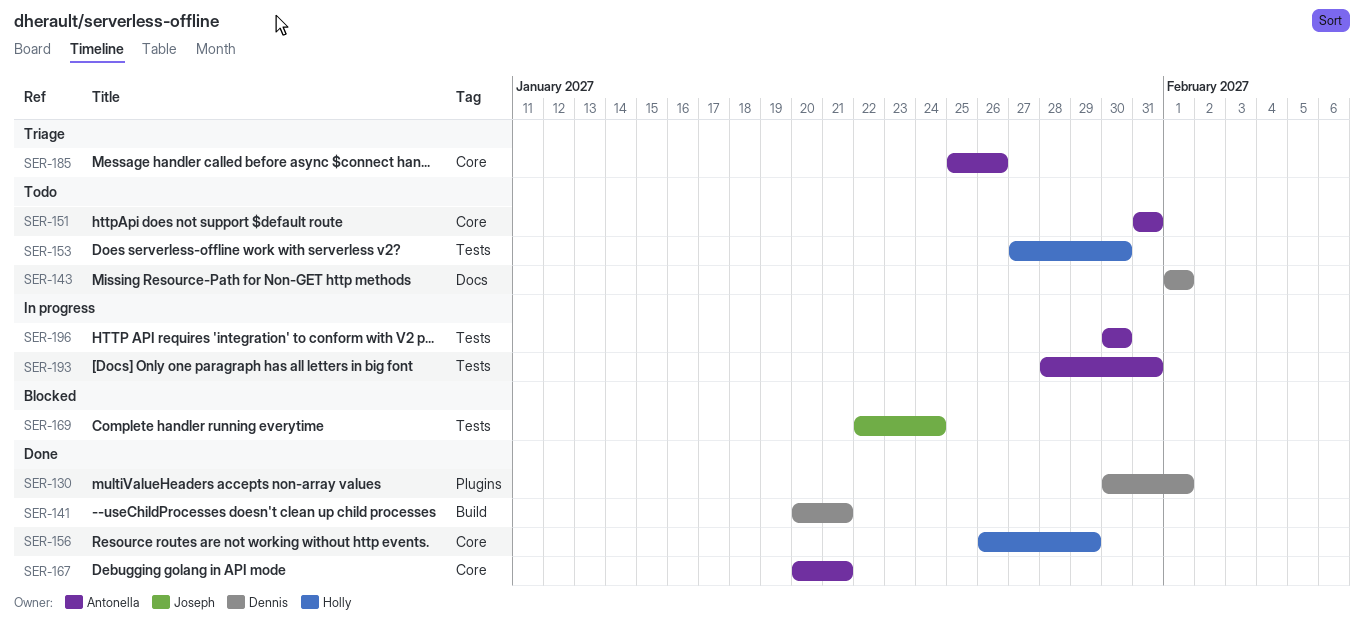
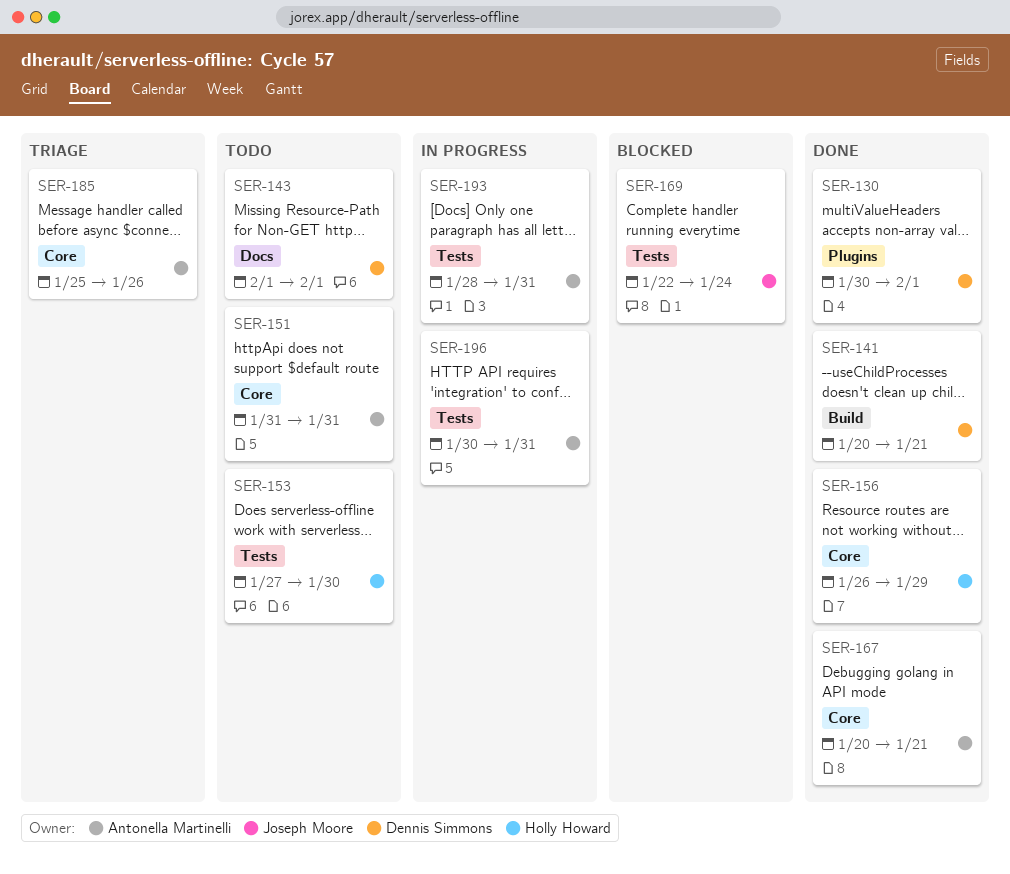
SER-196, due: Jan 30 -> Jan 31

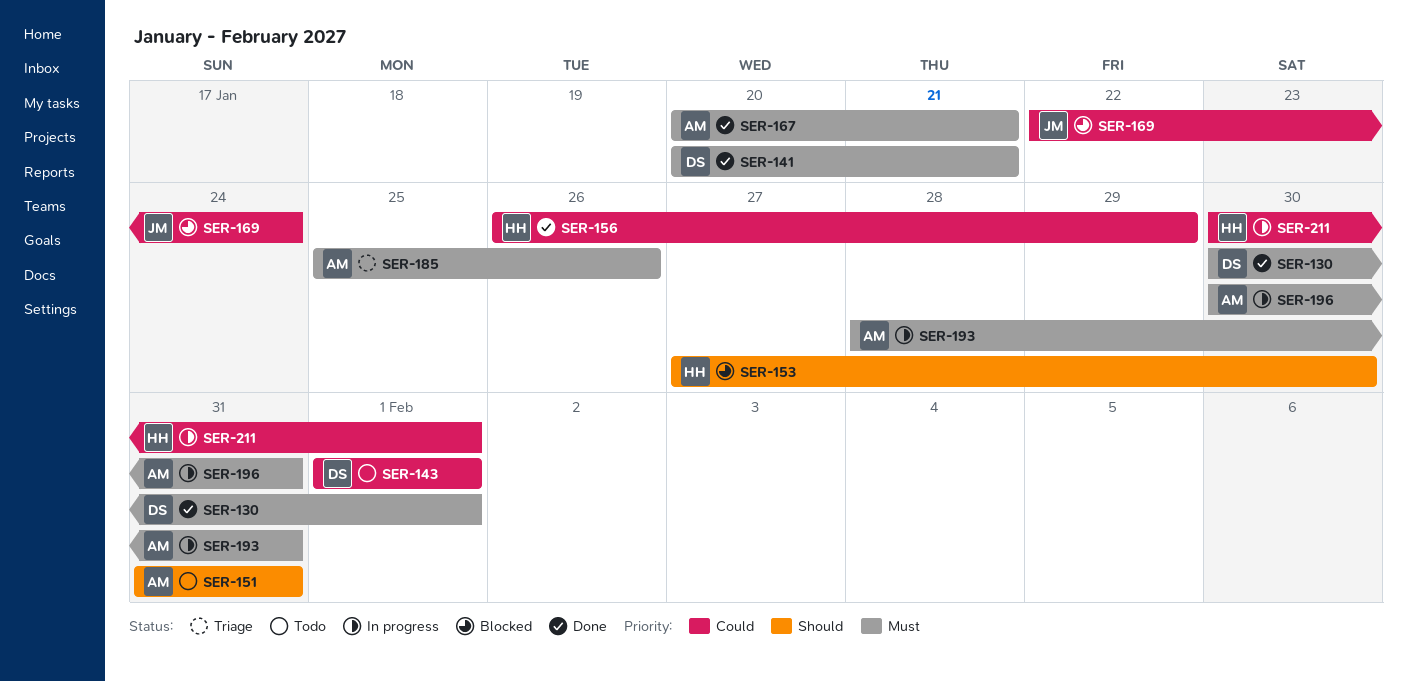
SER-153, status: Todo -> Blocked
SER-211: none -> present

